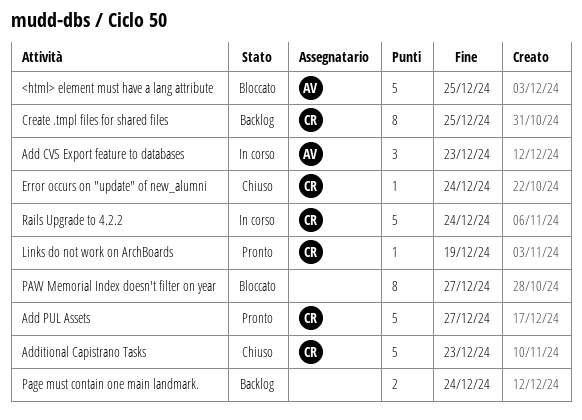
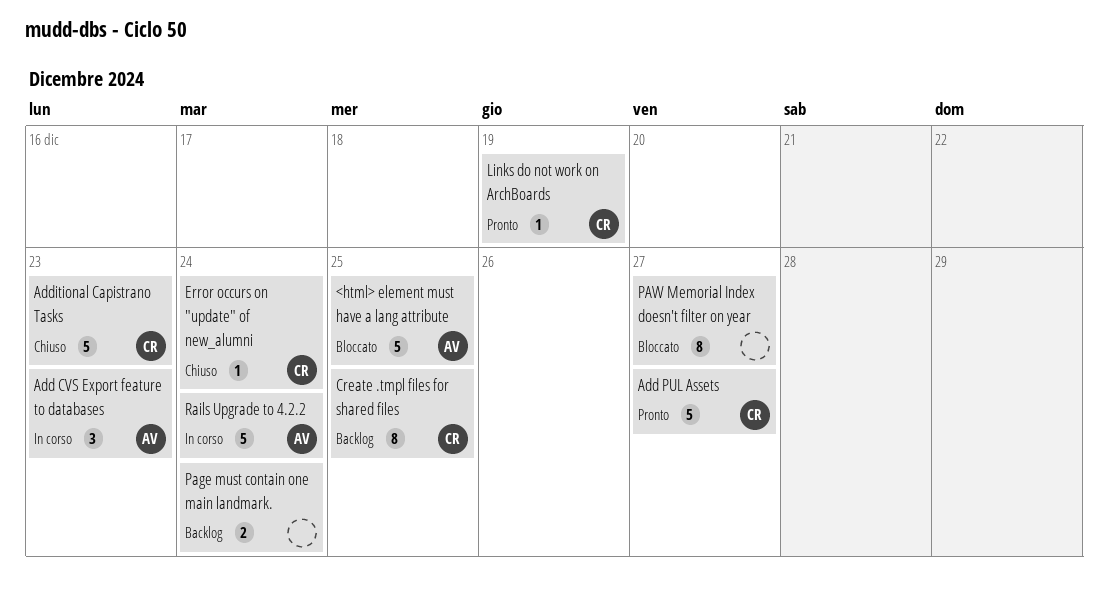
Rails Upgrade to 4.2.2, owner: CR -> AV

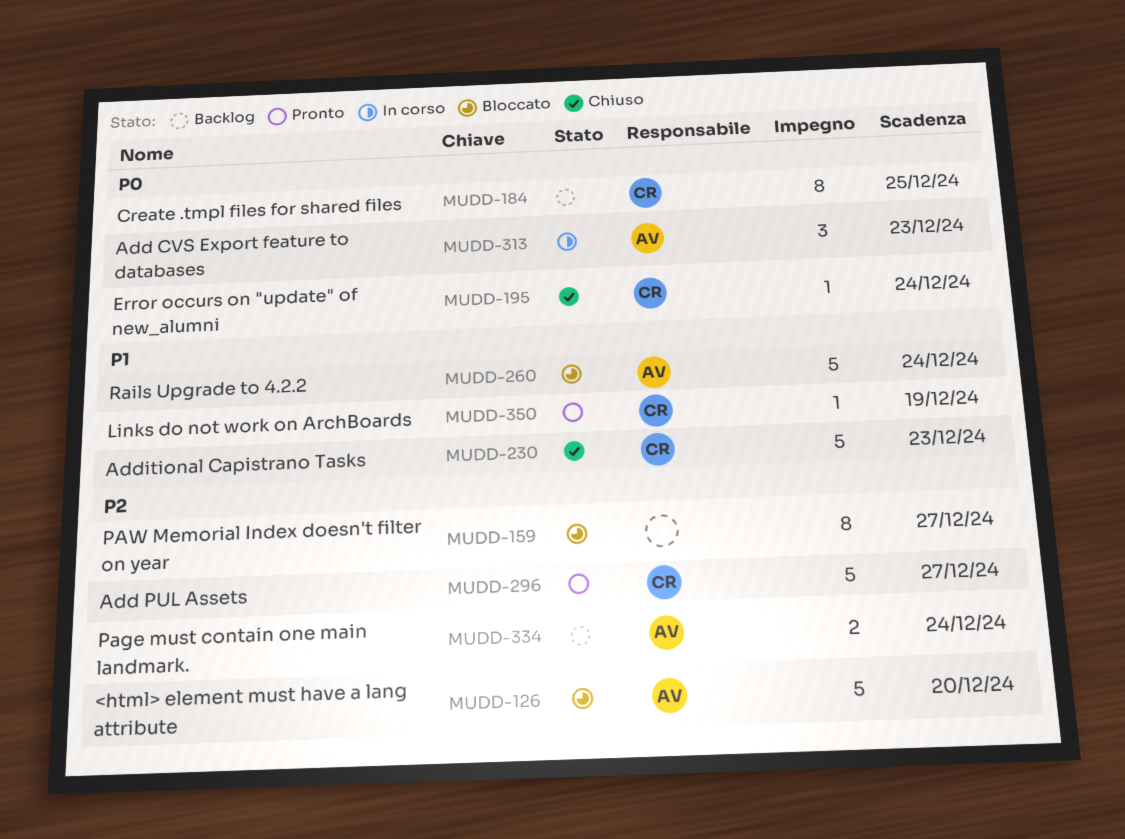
<html> element must have a lang attribute, due: Dec 25 -> Dec 20
Page must contain one main landmark., owner: none -> AV
Rails Upgrade to 4.2.2, status: In corso -> Bloccato

